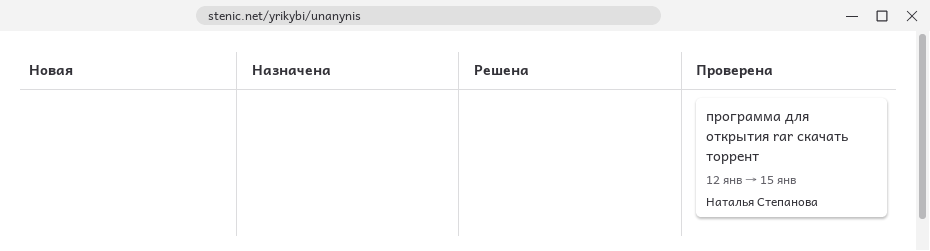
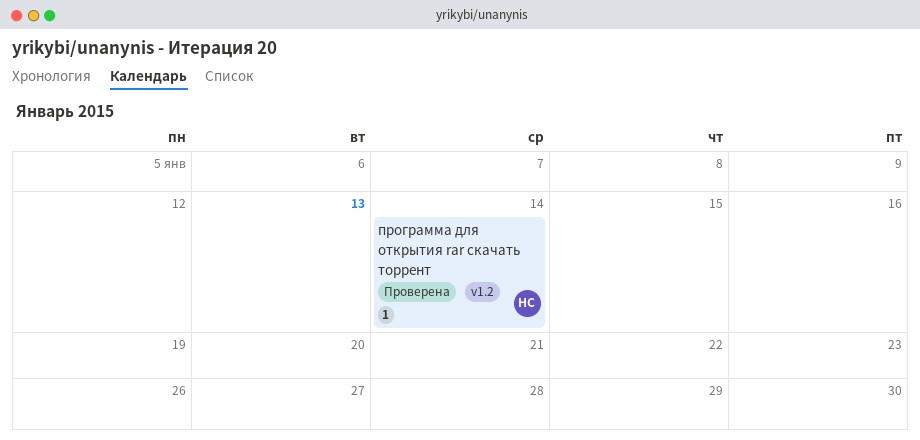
программа для открытия rar скачать торрент, due: Jan 15 -> Jan 14

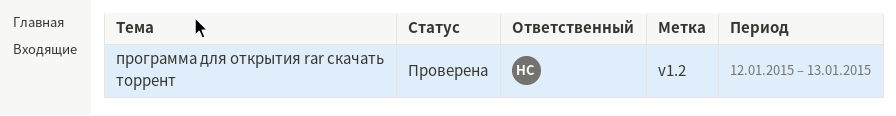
программа для открытия rar скачать торрент, due: Jan 14 -> Jan 13

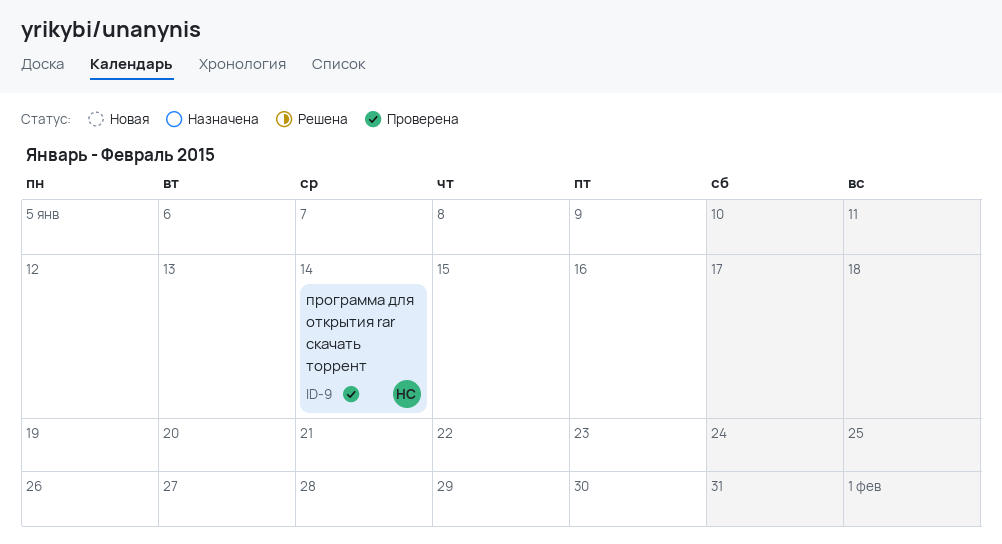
программа для открытия rar скачать торрент, due: Jan 13 -> Jan 14

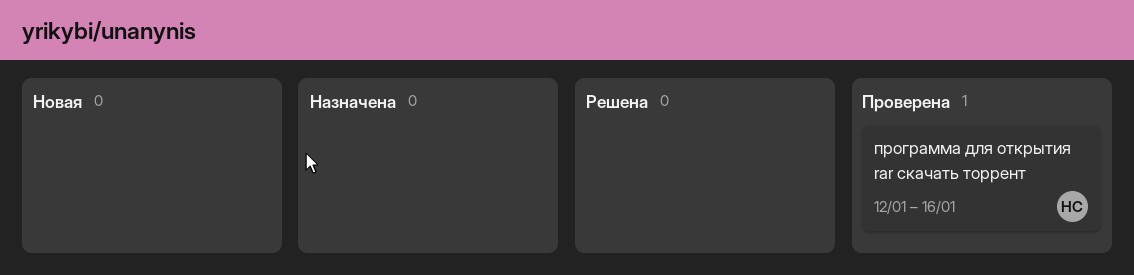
программа для открытия rar скачать торрент, due: Jan 14 -> Jan 16

